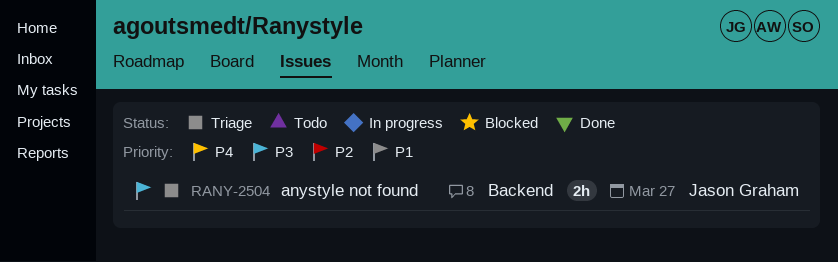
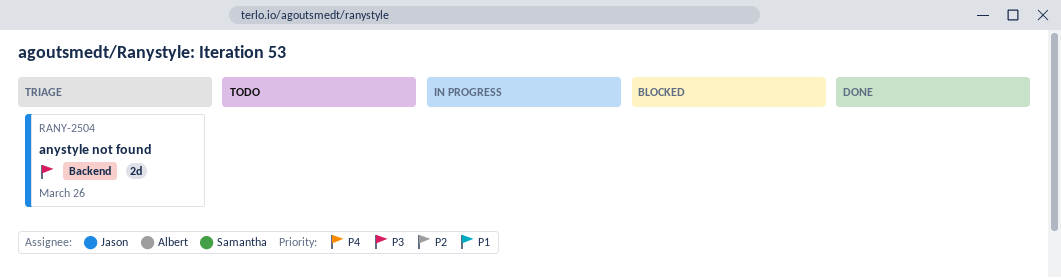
RANY-2504, estimate: 2h -> 2d
RANY-2504, due: Mar 27 -> Mar 26

